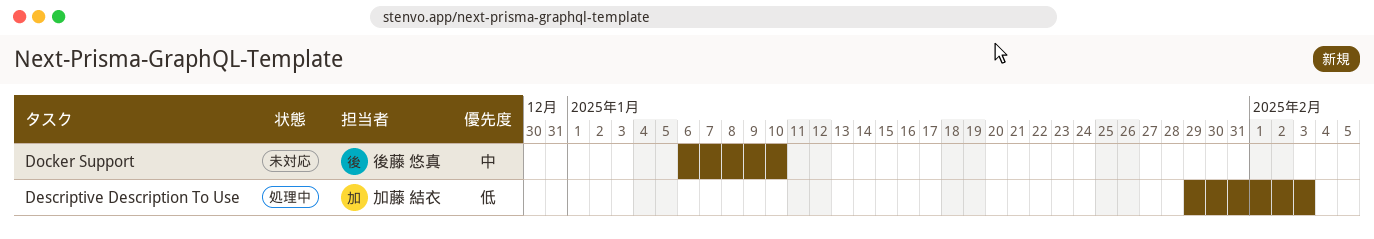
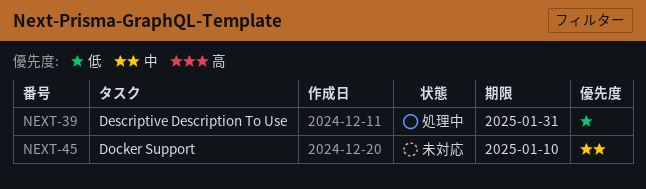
Descriptive Description To Use, due: Feb 3 -> Jan 31

